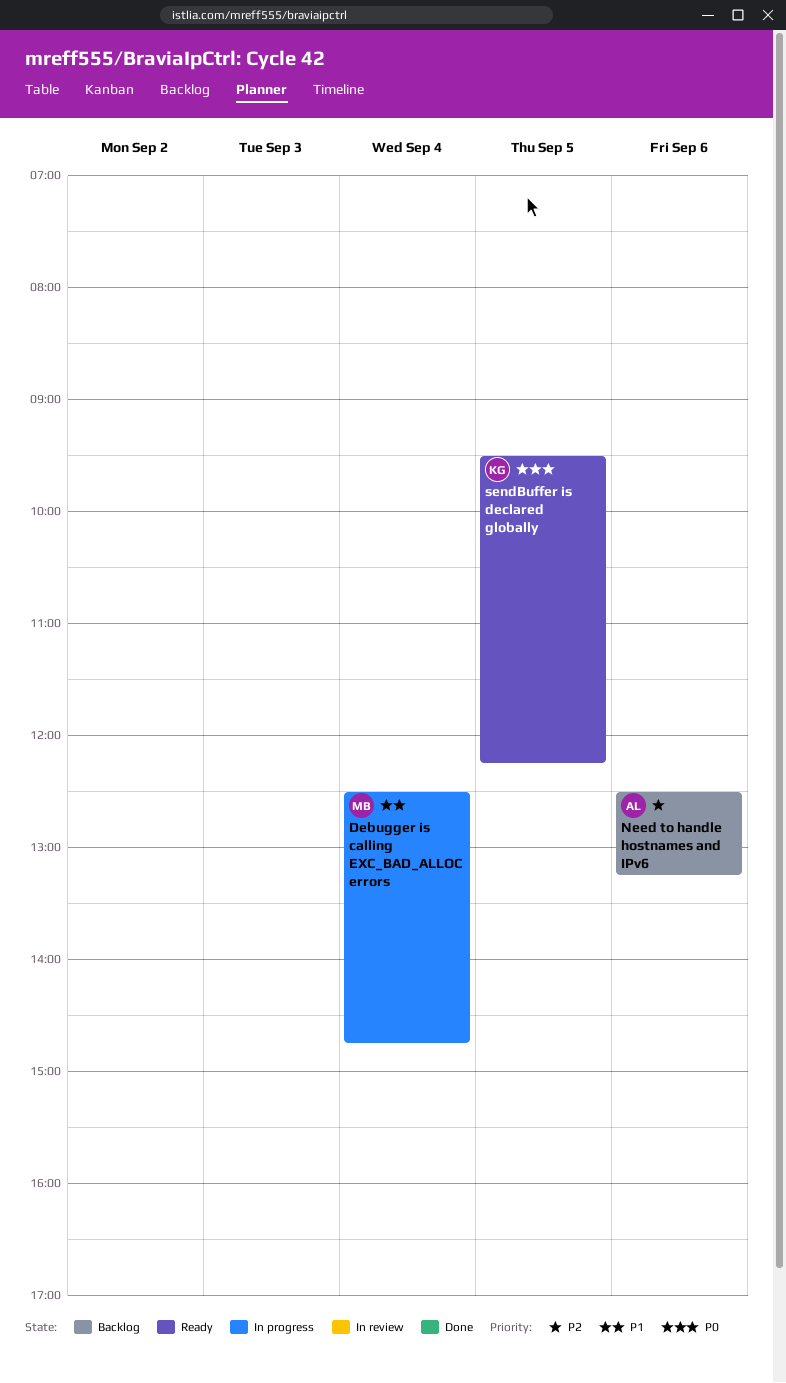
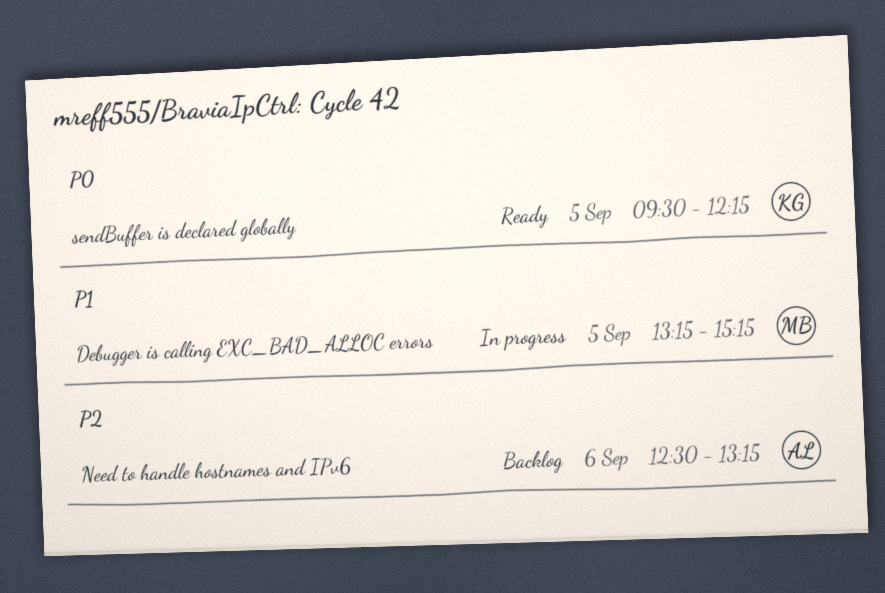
Debugger is calling EXC_BAD_ALLOC errors, day: Sep 4 -> Sep 5
Debugger is calling EXC_BAD_ALLOC errors, begins: 12:30 -> 13:15
Debugger is calling EXC_BAD_ALLOC errors, ends: 14:45 -> 15:15

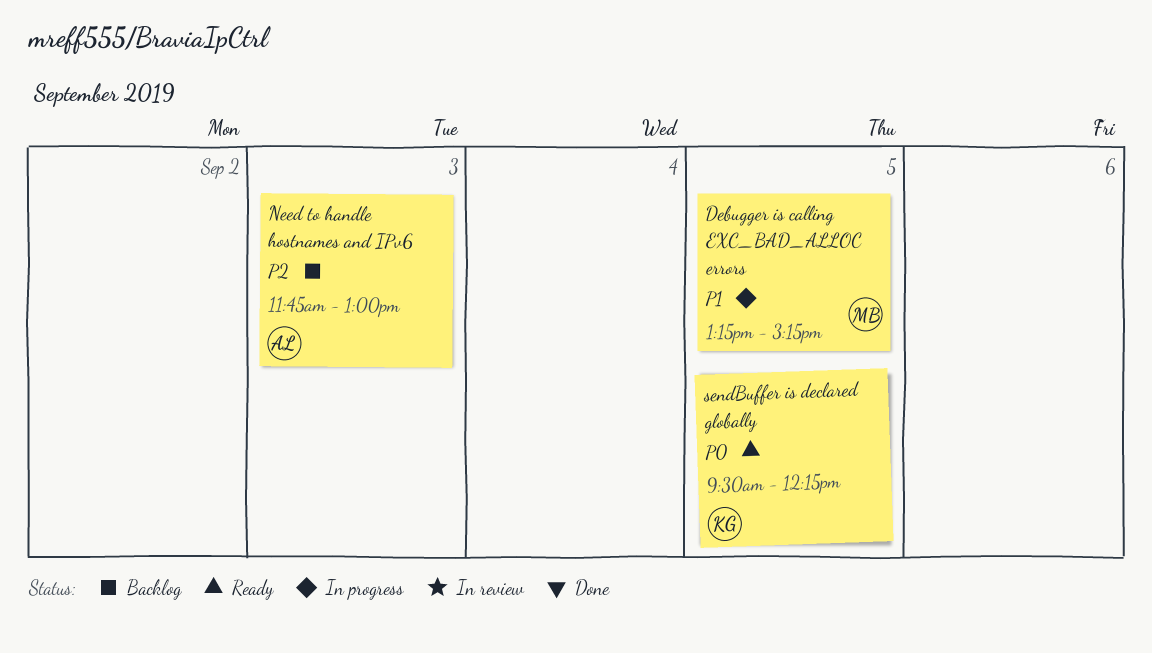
Need to handle hostnames and IPv6, day: Sep 6 -> Sep 3
Need to handle hostnames and IPv6, begins: 12:30 -> 11:45
Need to handle hostnames and IPv6, ends: 13:15 -> 13:00

